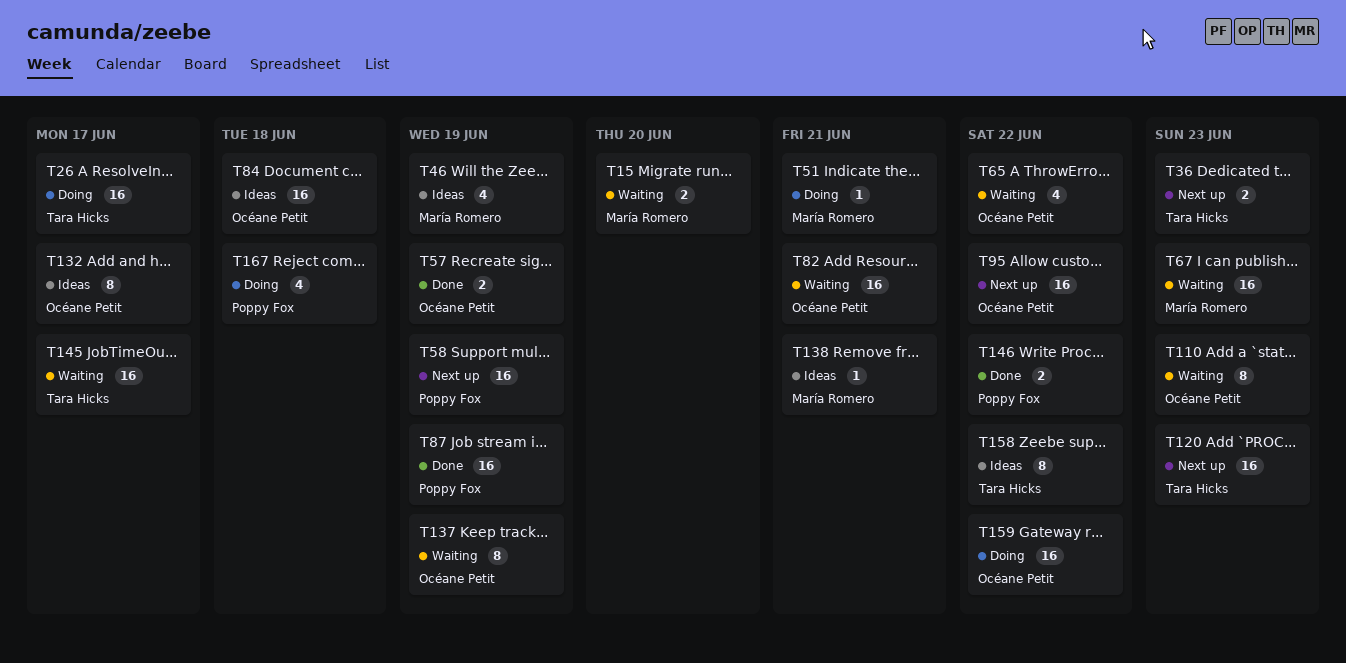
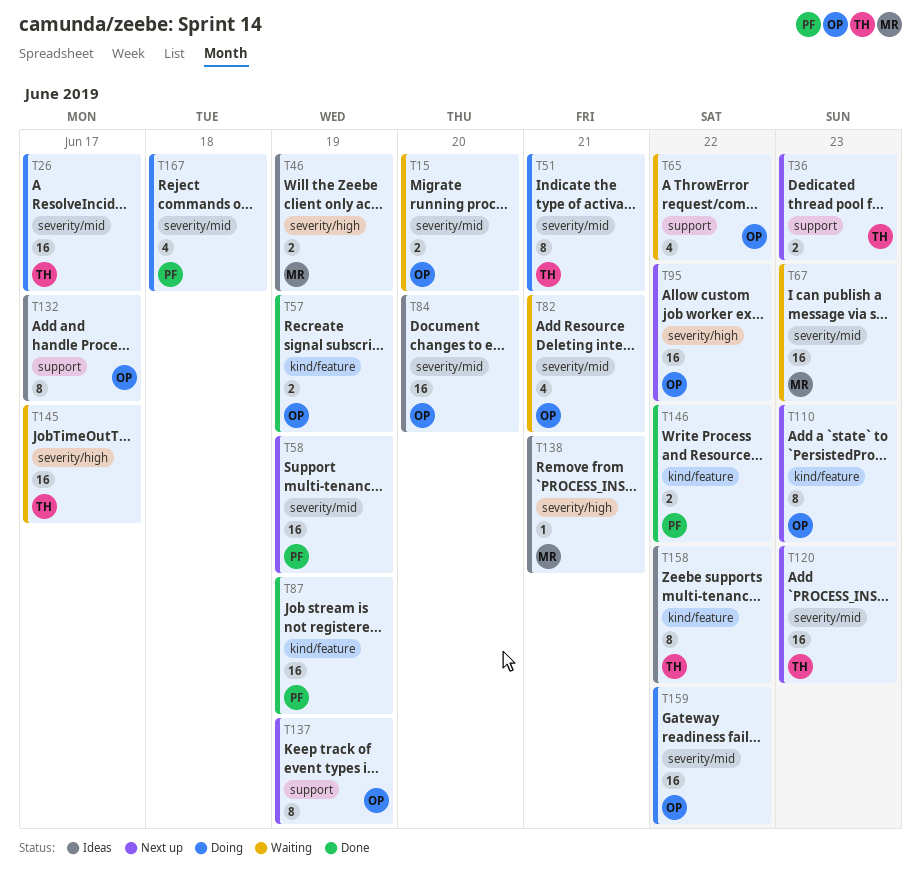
T15, owner: María Romero -> Océane Petit
T46, estimate: 4 -> 2
T51, owner: María Romero -> Tara Hicks
T51, estimate: 1 -> 8
T82, estimate: 16 -> 4
T84, due: Jun 18 -> Jun 20
T110, status: Waiting -> Next up
T137, status: Waiting -> Next up

